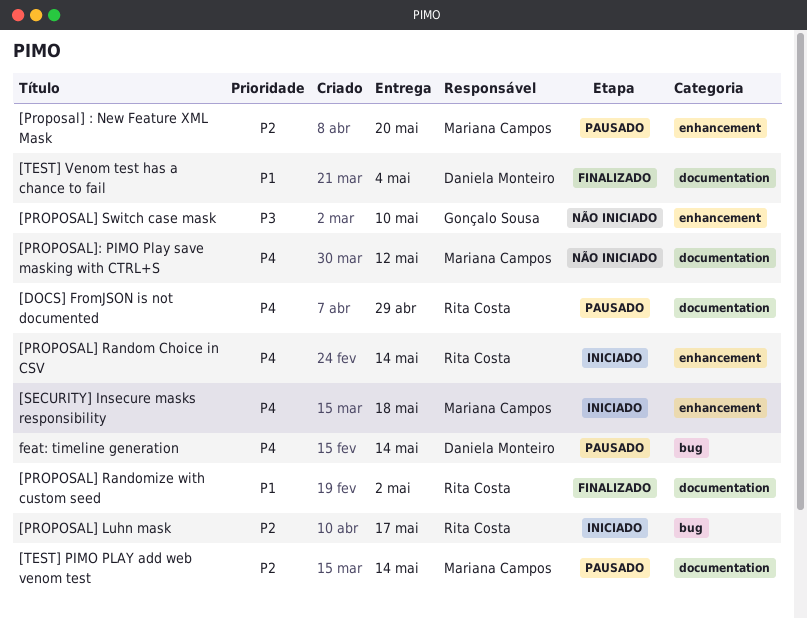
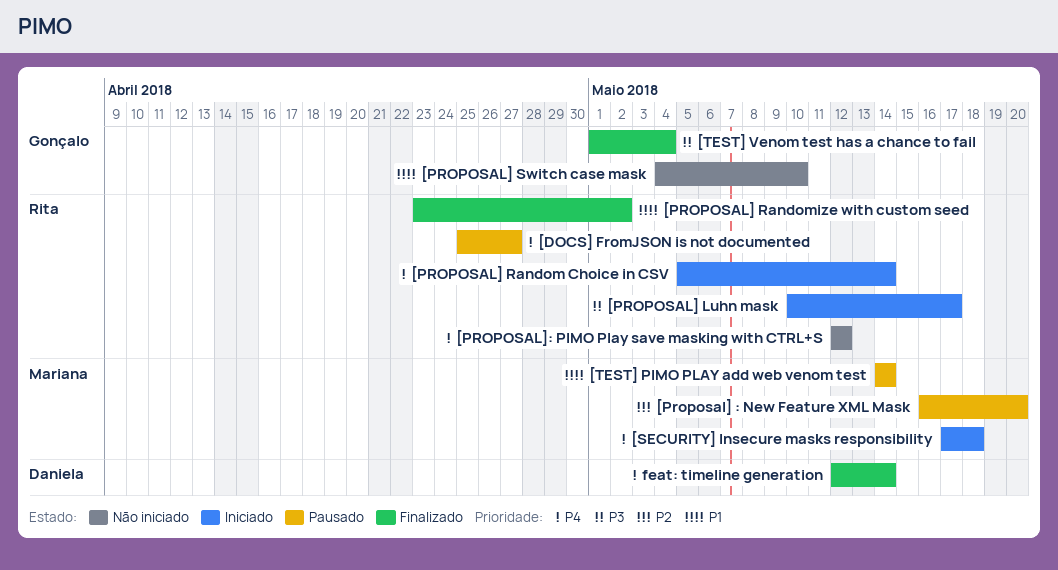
[DOCS] FromJSON is not documented, due: Apr 29 -> Apr 27
[PROPOSAL] Luhn mask, priority: P2 -> P3
[PROPOSAL] Switch case mask, priority: P3 -> P1
[PROPOSAL]: PIMO Play save masking with CTRL+S, owner: Mariana Campos -> Rita Costa
[TEST] PIMO PLAY add web venom test, priority: P2 -> P1
[TEST] Venom test has a chance to fail, owner: Daniela Monteiro -> Gonçalo Sousa
[TEST] Venom test has a chance to fail, priority: P1 -> P3
feat: timeline generation, status: Pausado -> Finalizado

